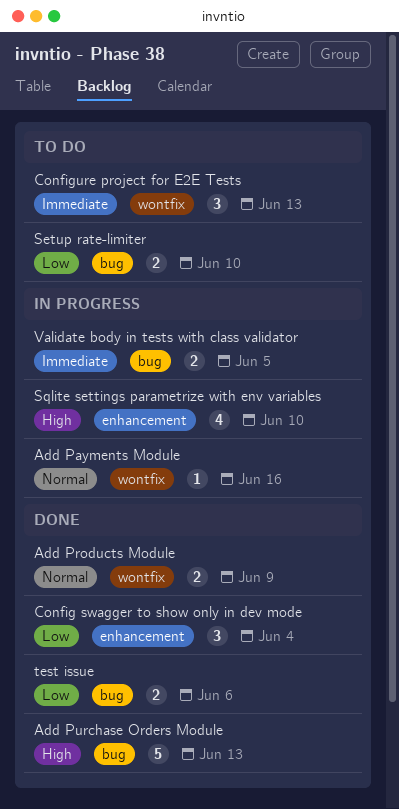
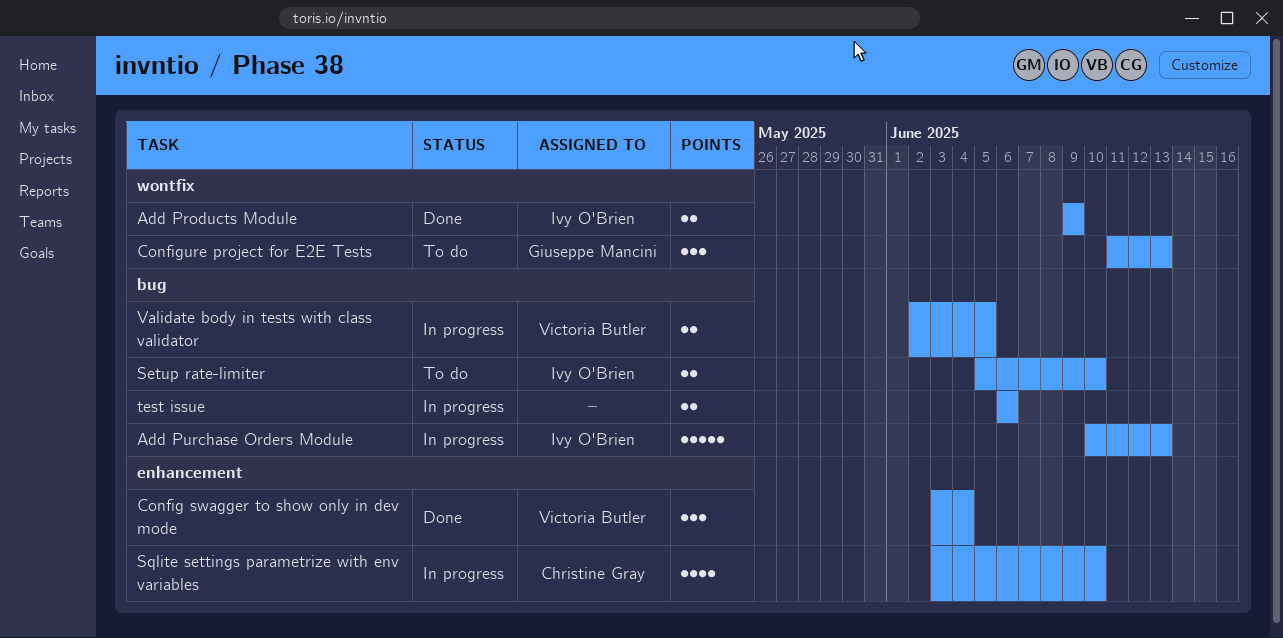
Add Payments Module: present -> none
Add Purchase Orders Module, status: Done -> In progress
test issue, status: Done -> In progress

